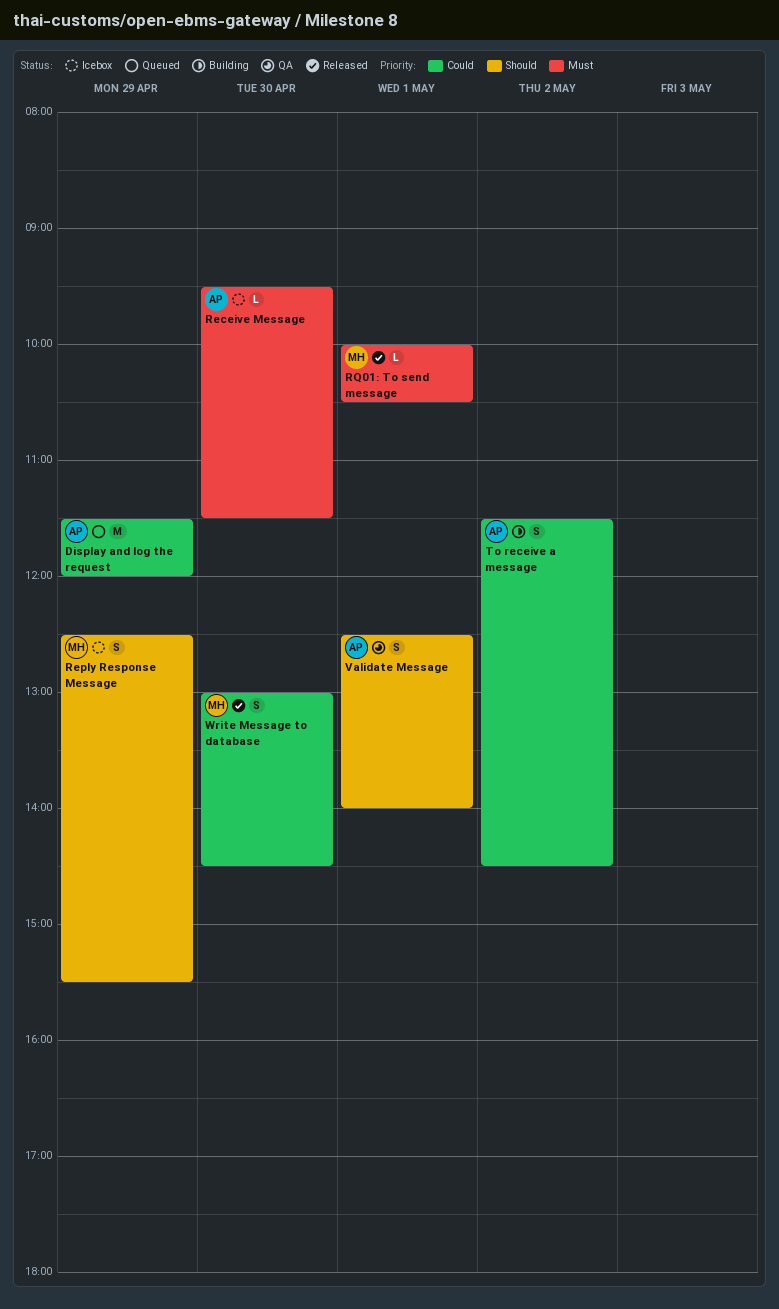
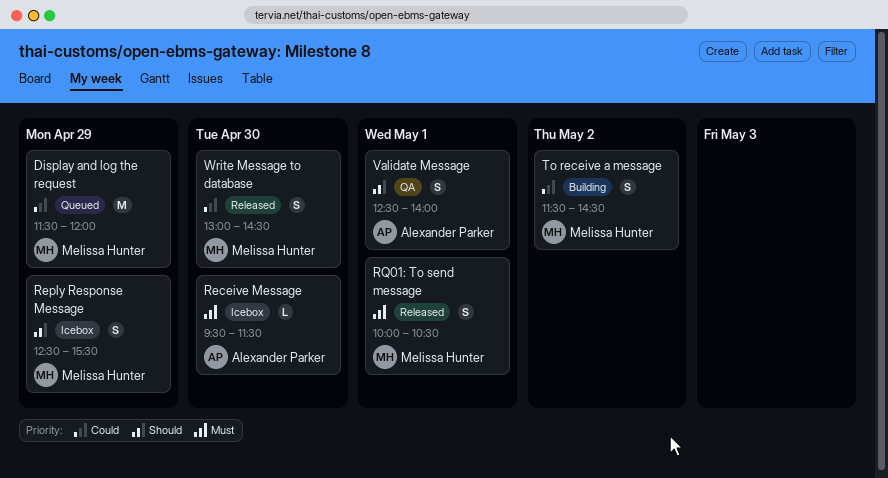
Display and log the request, owner: Alexander Parker -> Melissa Hunter
RQ01: To send message, estimate: L -> S
To receive a message, owner: Alexander Parker -> Melissa Hunter

